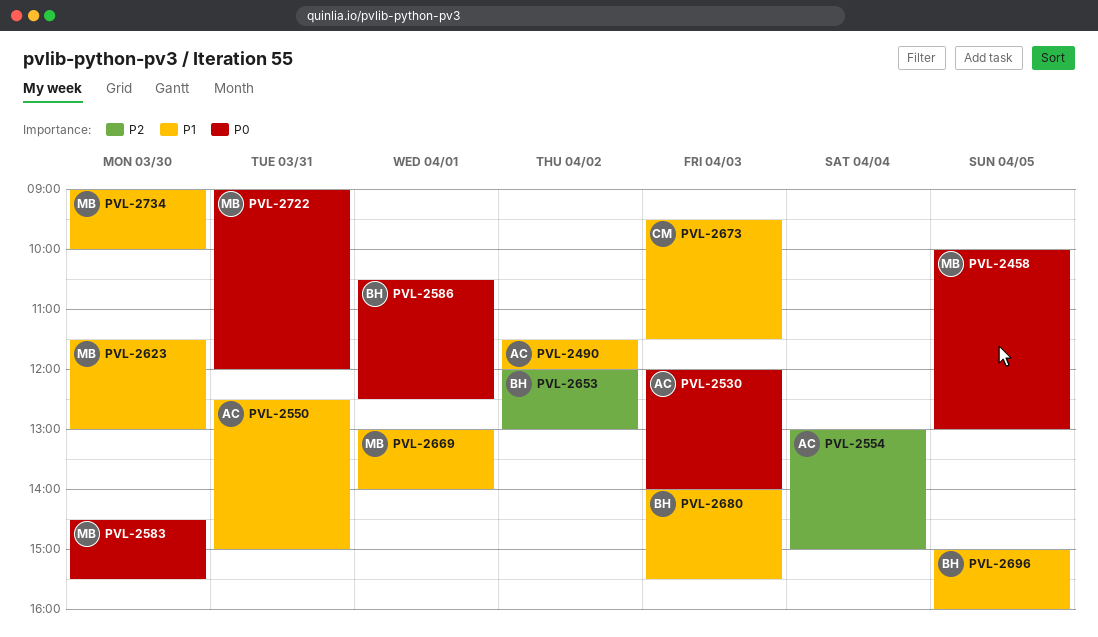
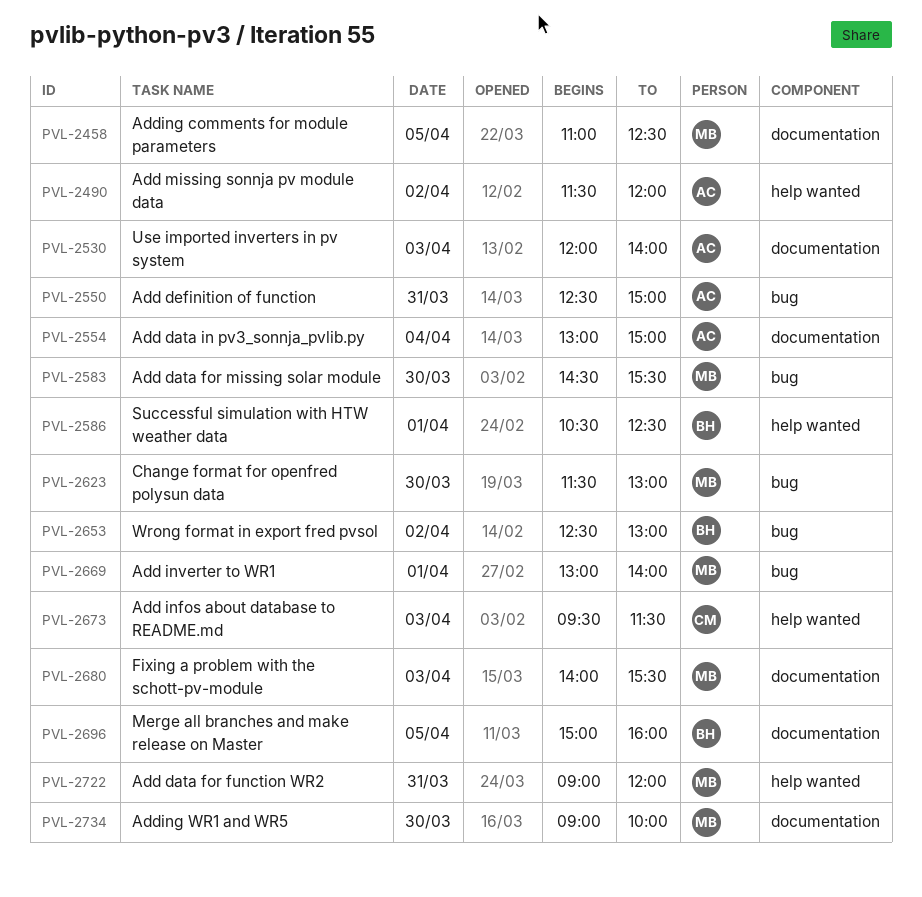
PVL-2458, begins: 10:00 -> 11:00
PVL-2458, ends: 13:00 -> 12:30
PVL-2653, begins: 12:00 -> 12:30
PVL-2680, owner: BH -> MB

